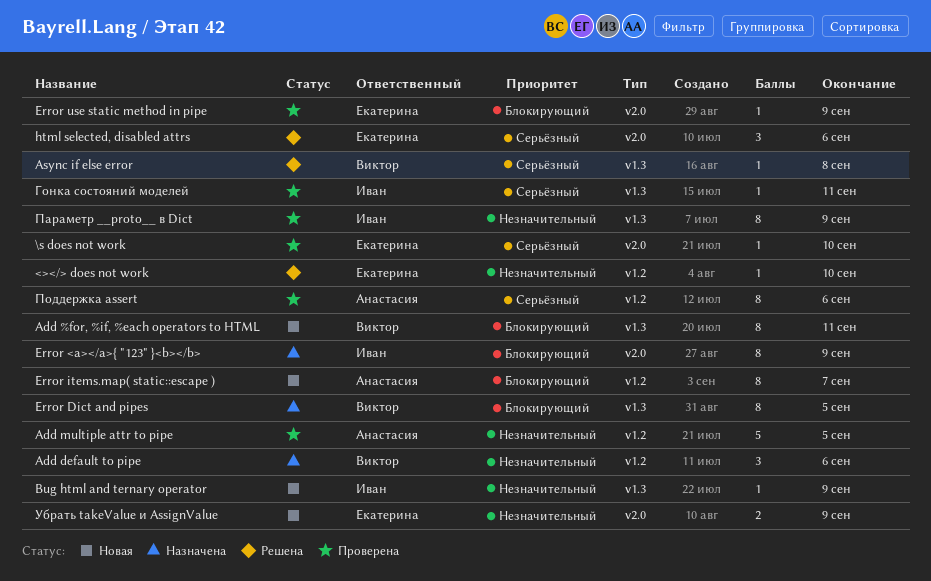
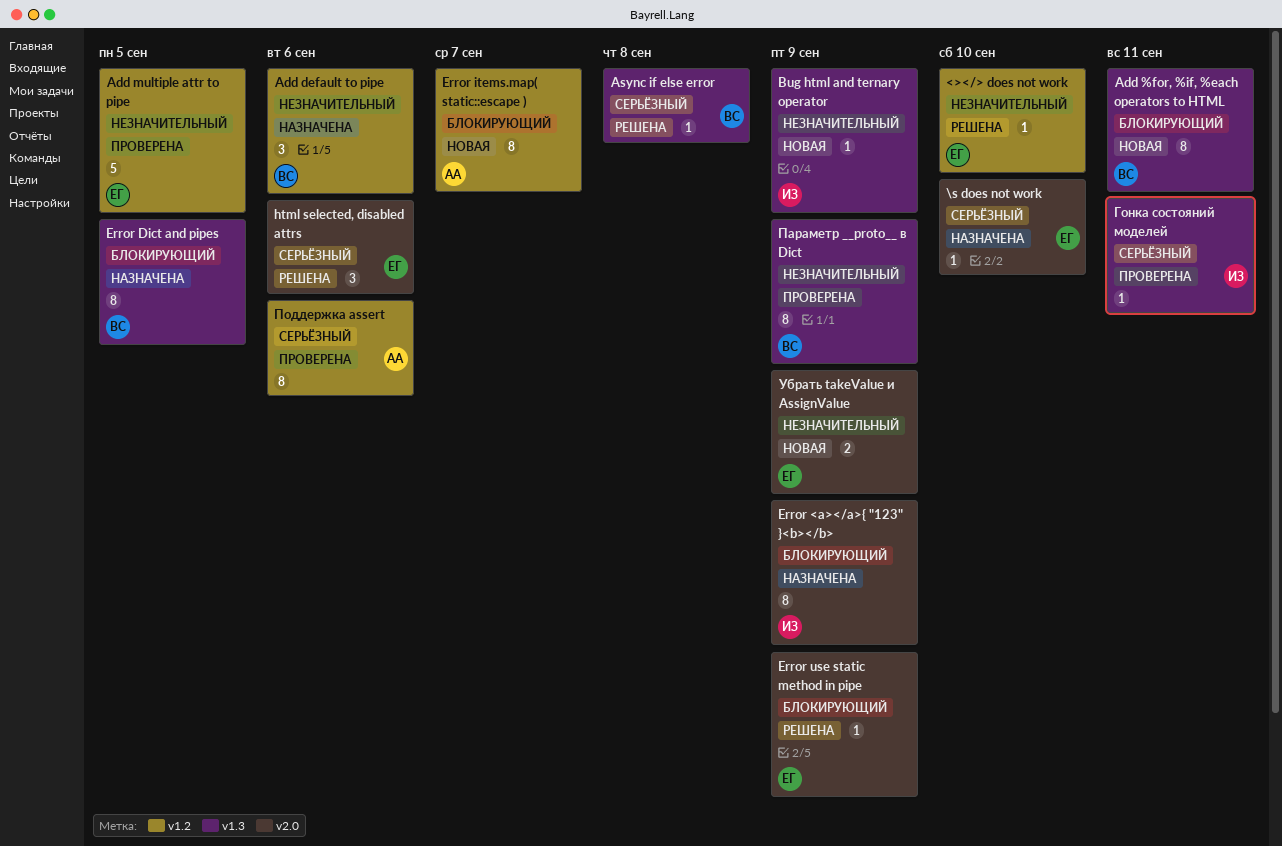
\s does not work, status: Проверена -> Назначена
Add multiple attr to pipe, owner: Анастасия -> Екатерина
Error use static method in pipe, status: Проверена -> Решена
Параметр __proto__ в Dict, owner: Иван -> Виктор

